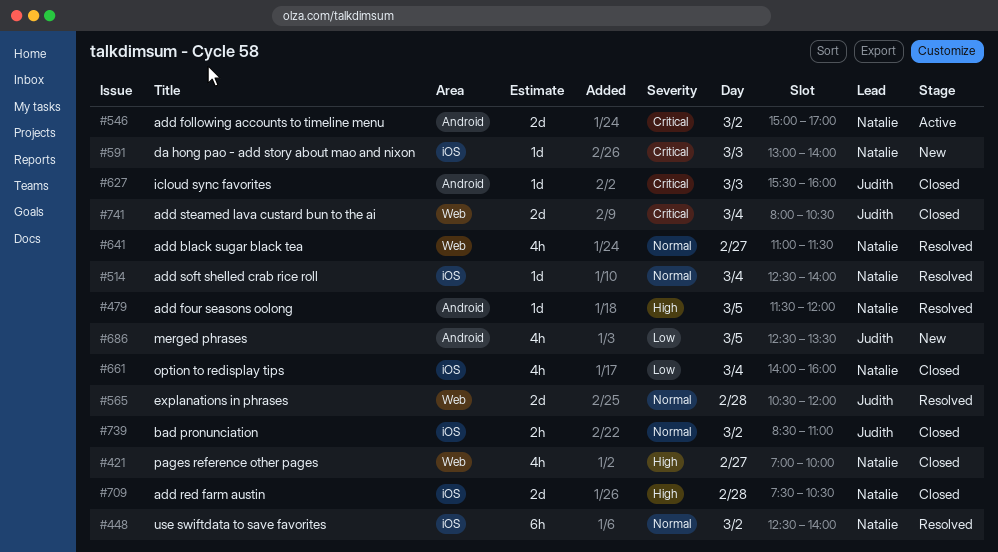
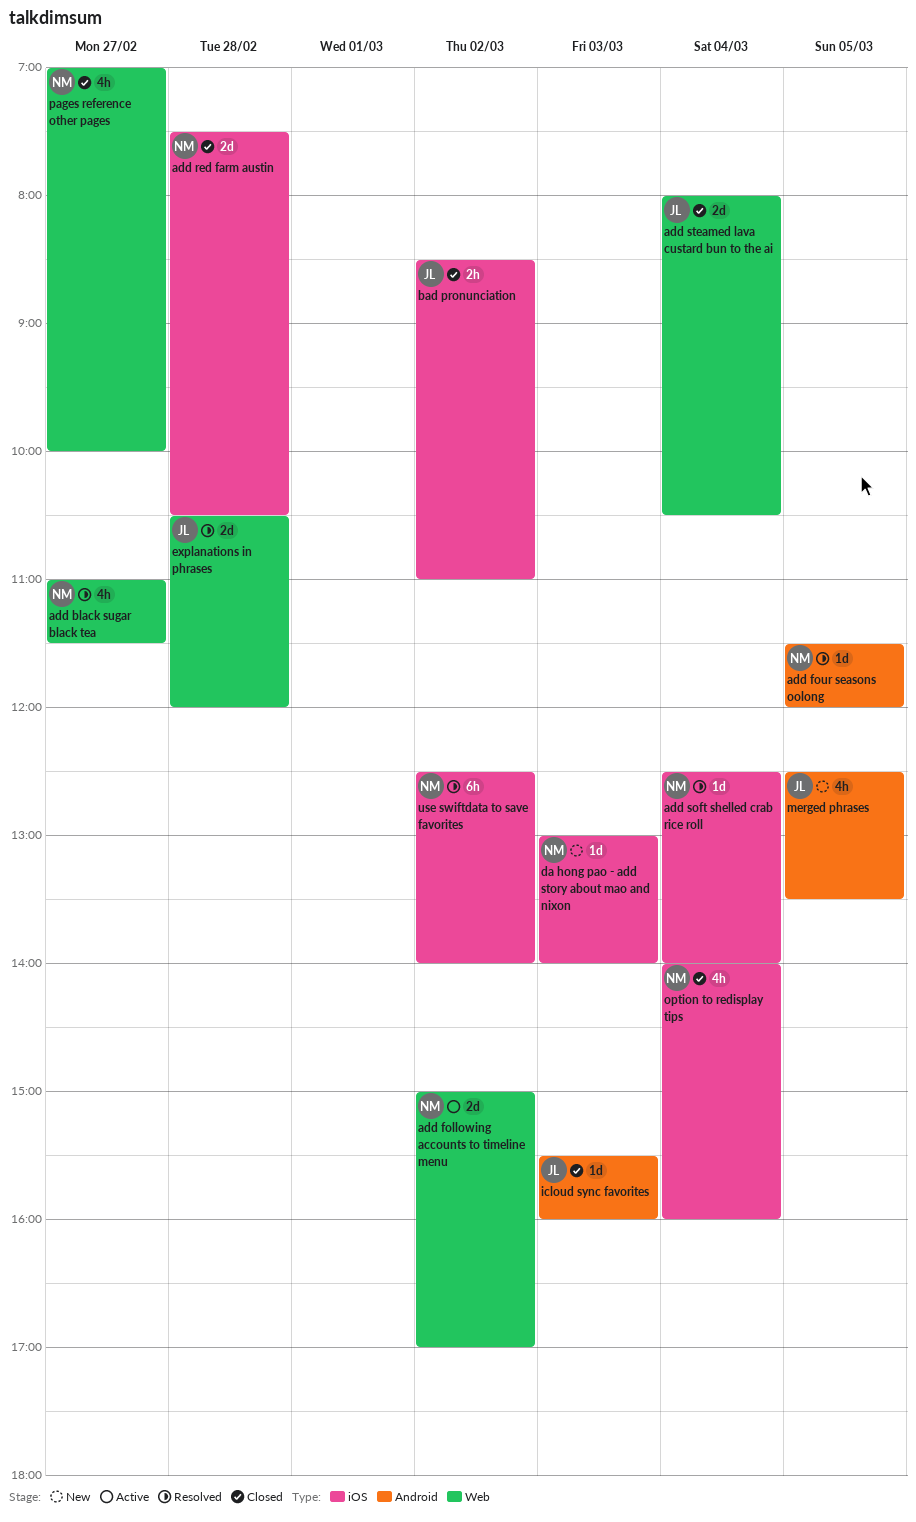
add following accounts to timeline menu, label: Android -> Web

